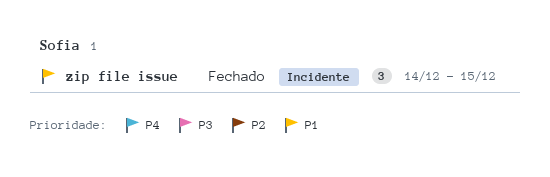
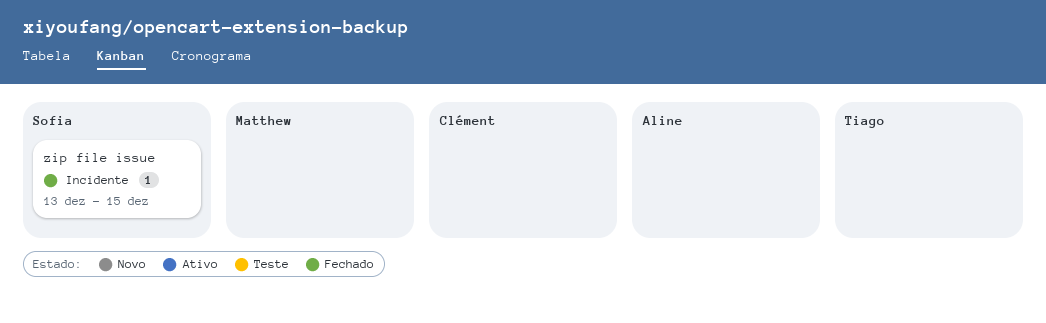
zip file issue, estimate: 3 -> 1
zip file issue, start: Dec 14 -> Dec 13

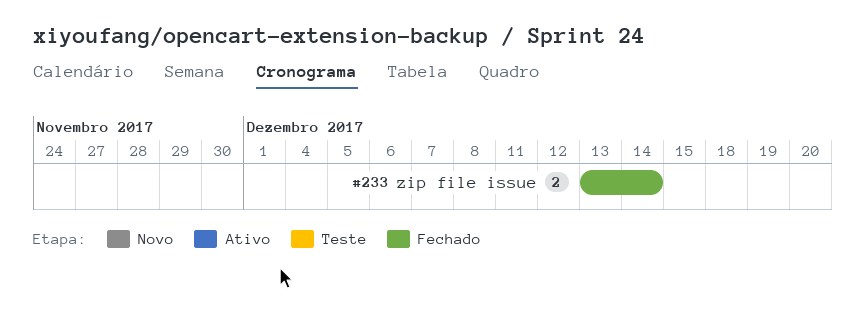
zip file issue, estimate: 1 -> 2
zip file issue, due: Dec 15 -> Dec 14

